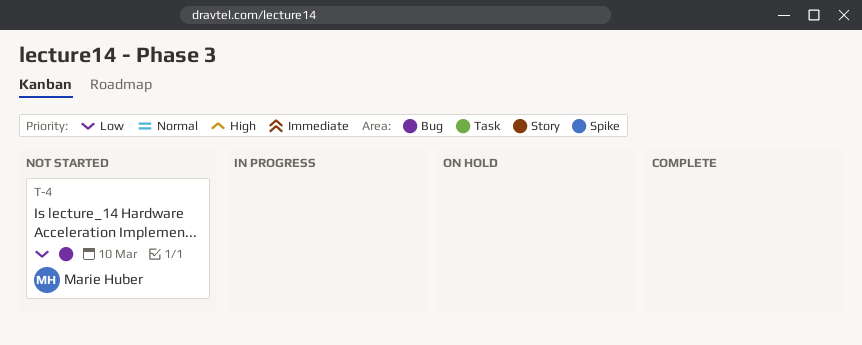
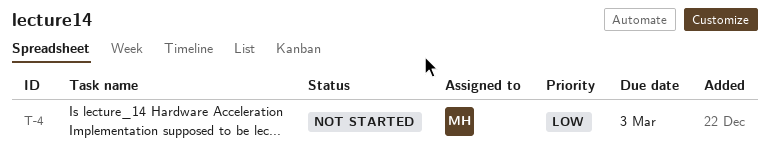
T-4, due: Mar 10 -> Mar 3

